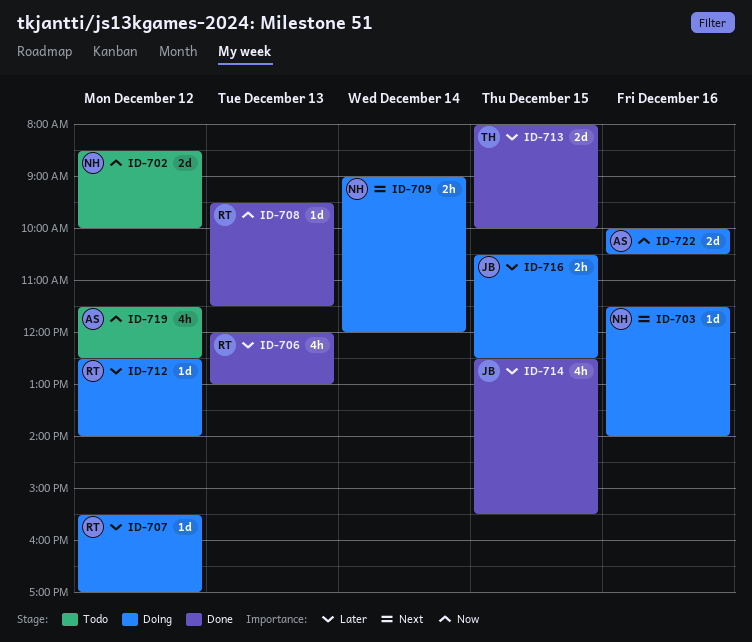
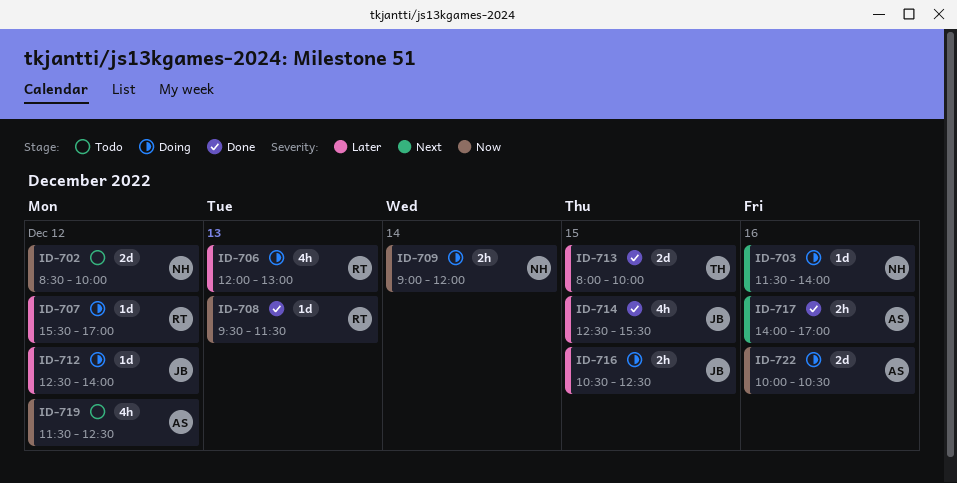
ID-706, status: Done -> Doing
ID-709, priority: Next -> Now
ID-712, owner: RT -> JB
ID-717: none -> present

